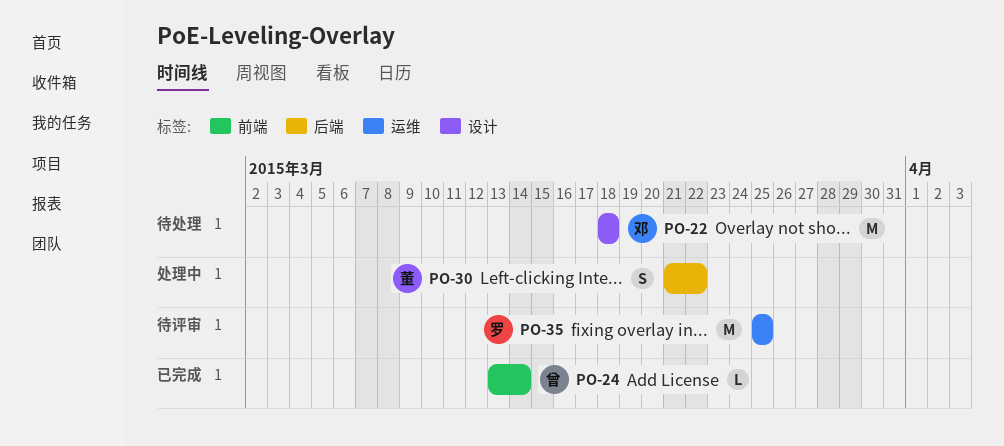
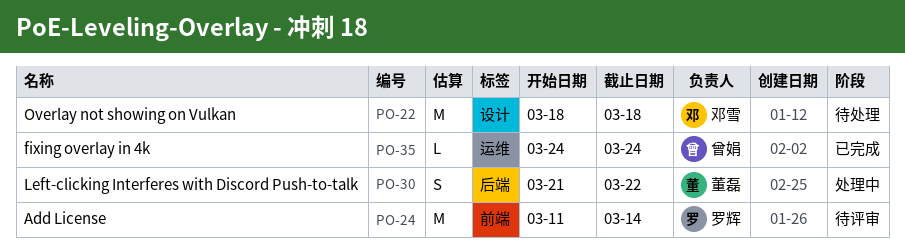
PO-24, status: 已完成 -> 待评审
PO-24, owner: 曾娟 -> 罗辉
PO-24, estimate: L -> M
PO-24, start: Mar 13 -> Mar 11
PO-35, status: 待评审 -> 已完成
PO-35, owner: 罗辉 -> 曾娟
PO-35, estimate: M -> L
PO-35, start: Mar 25 -> Mar 24
PO-35, due: Mar 25 -> Mar 24

